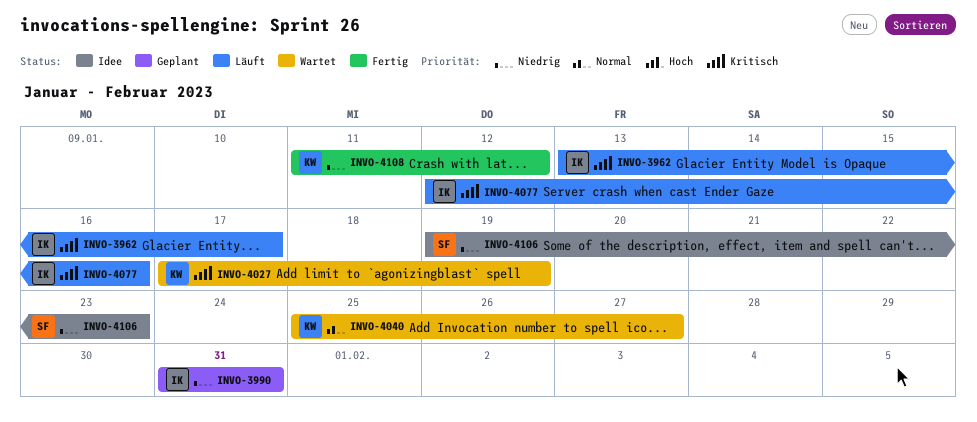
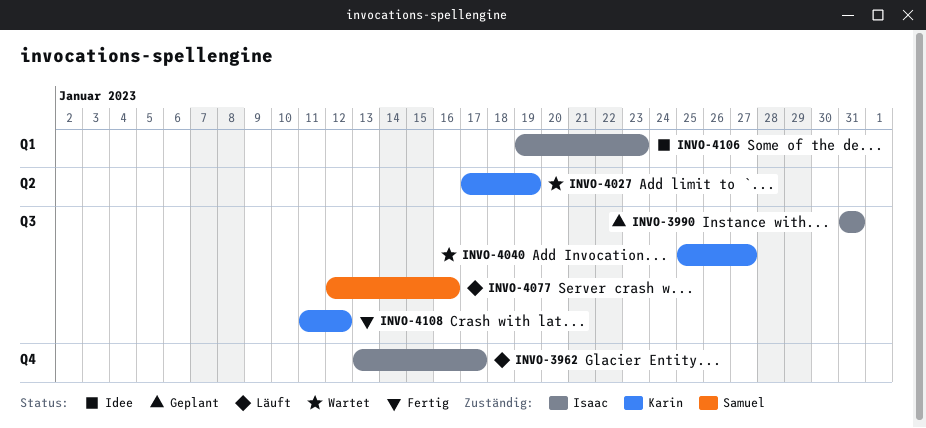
INVO-4077, owner: Isaac -> Samuel
INVO-4106, owner: Samuel -> Isaac

